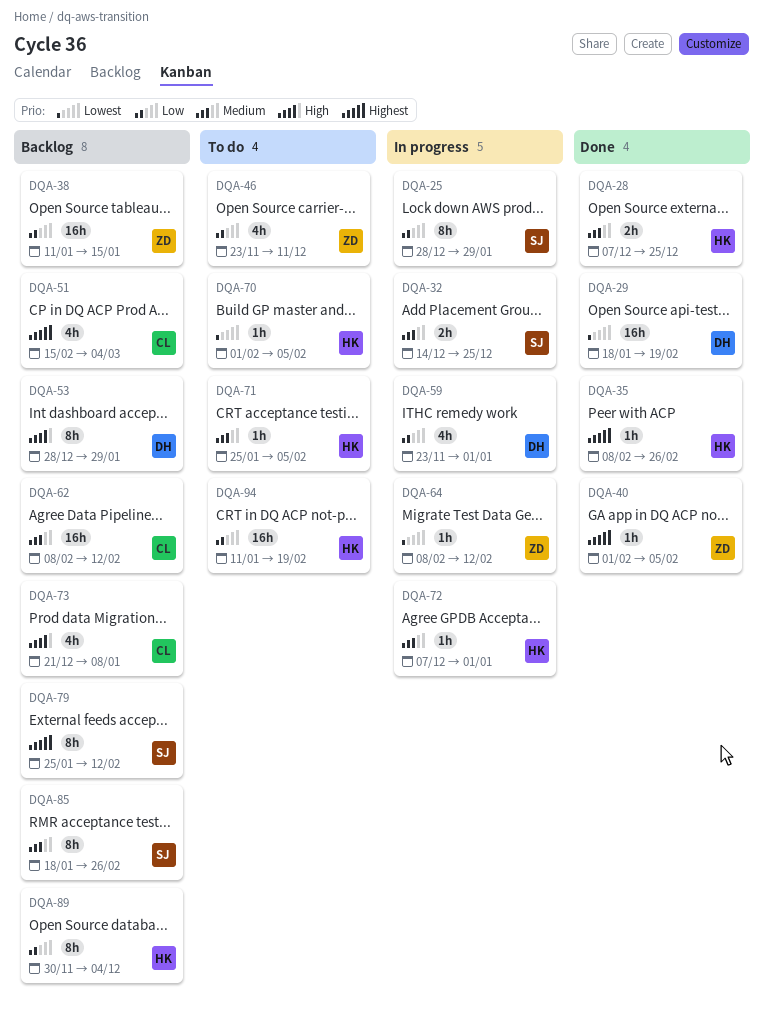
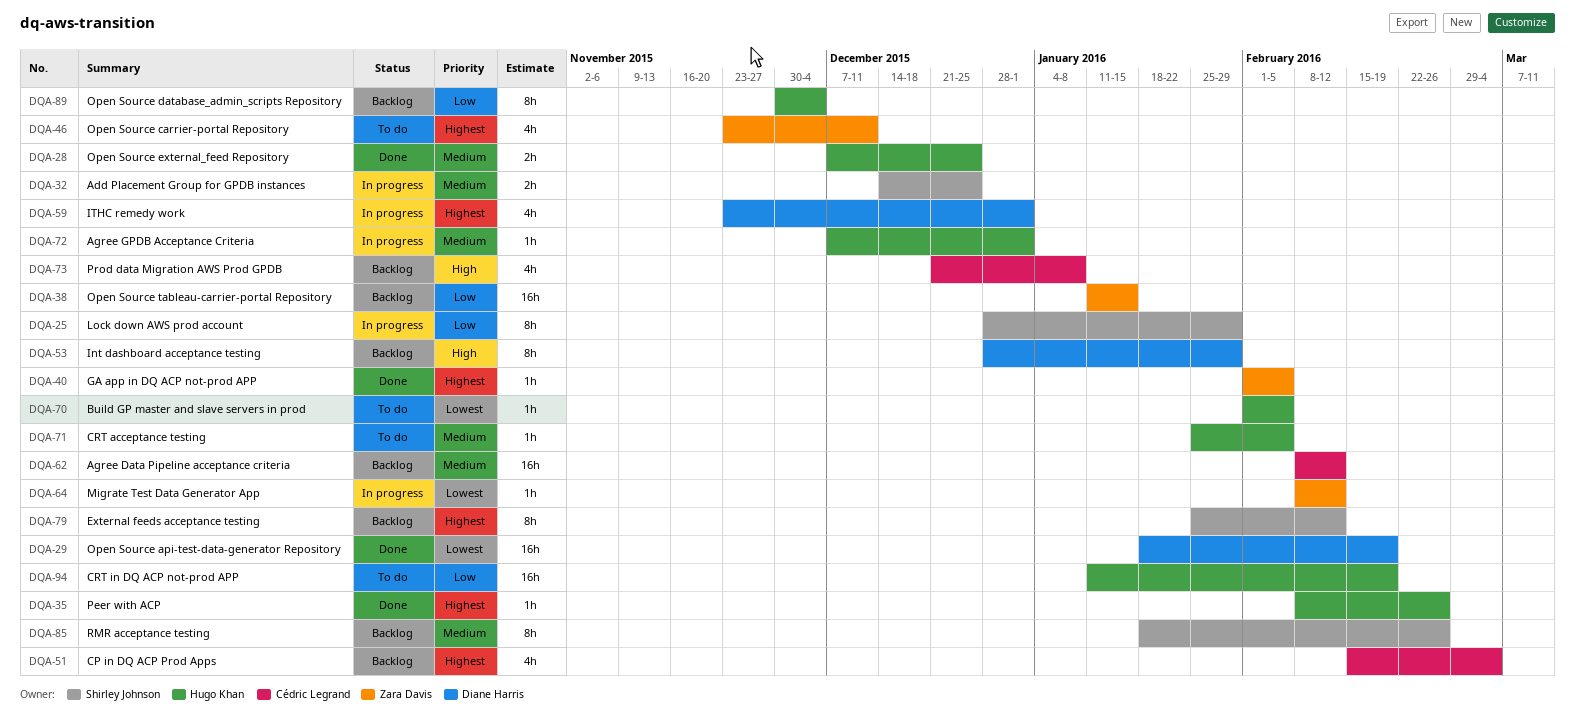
DQA-46, priority: Low -> Highest
DQA-59, priority: Low -> Highest

